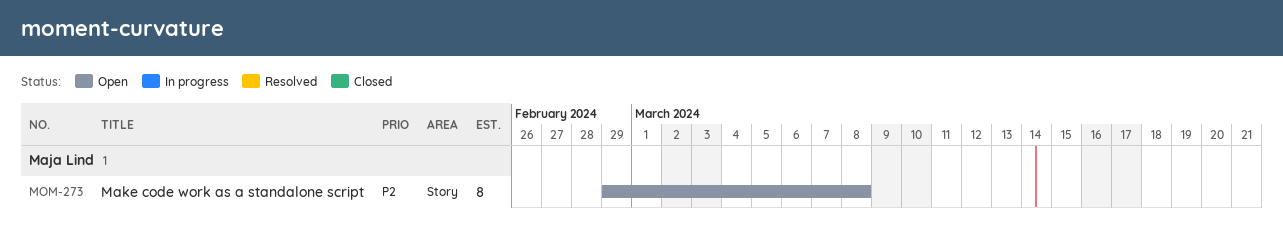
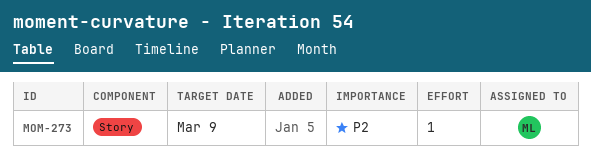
MOM-273, estimate: 8 -> 1
MOM-273, due: Mar 8 -> Mar 9

